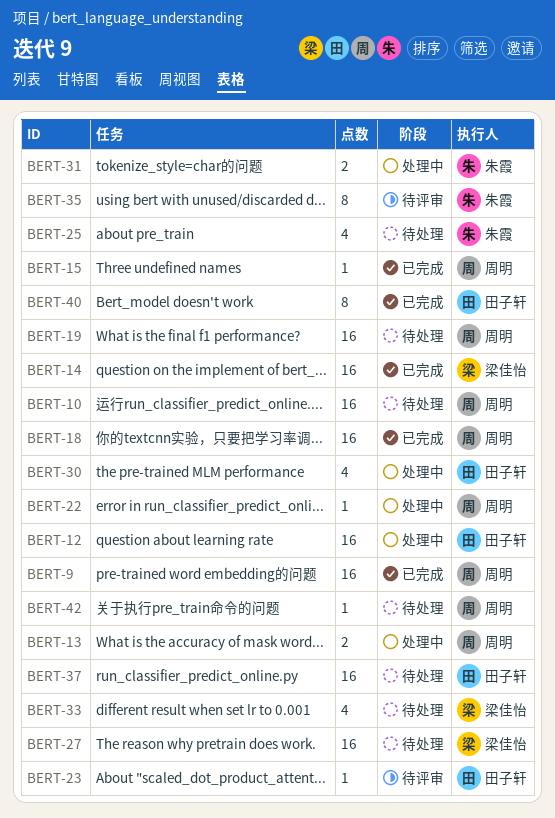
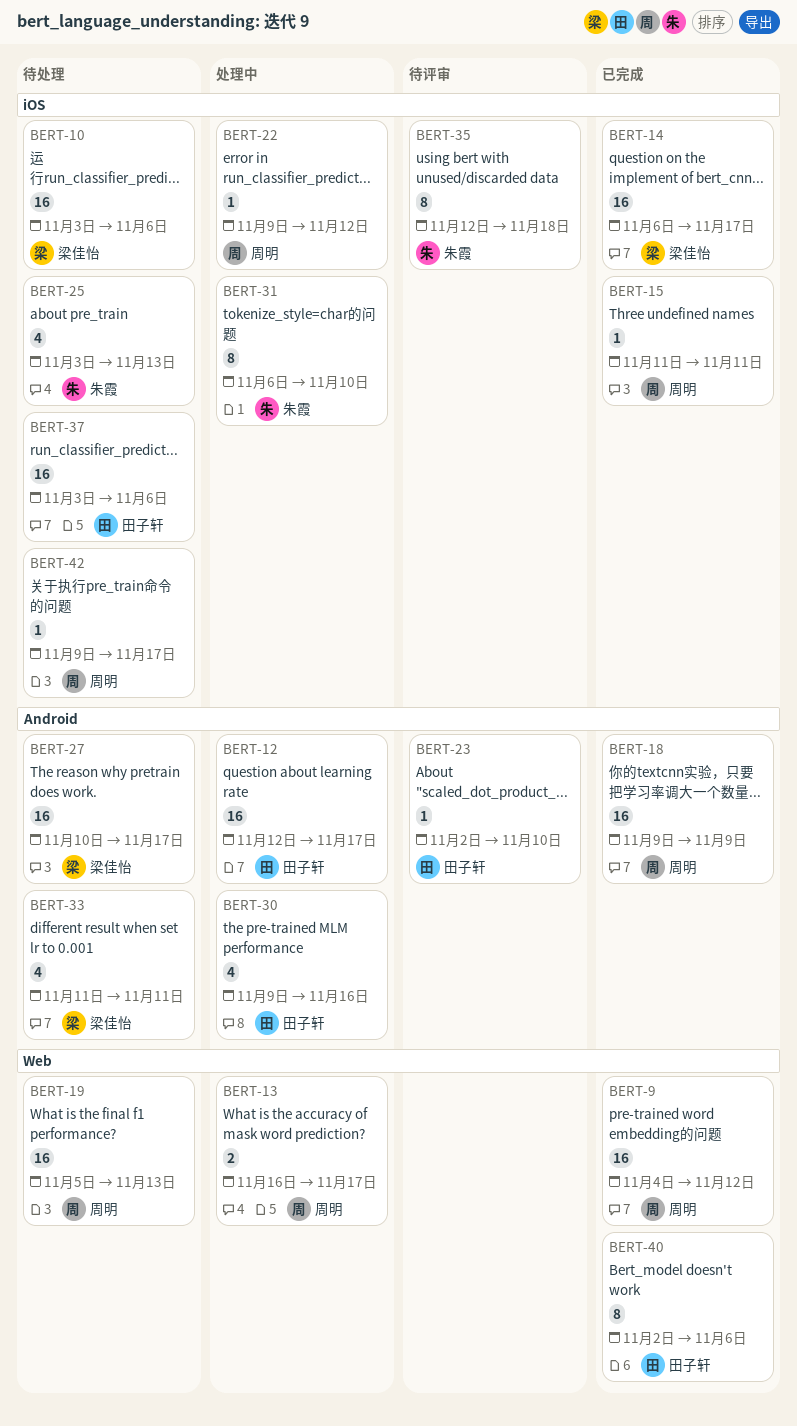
BERT-10, owner: 周明 -> 梁佳怡
BERT-31, estimate: 2 -> 8

